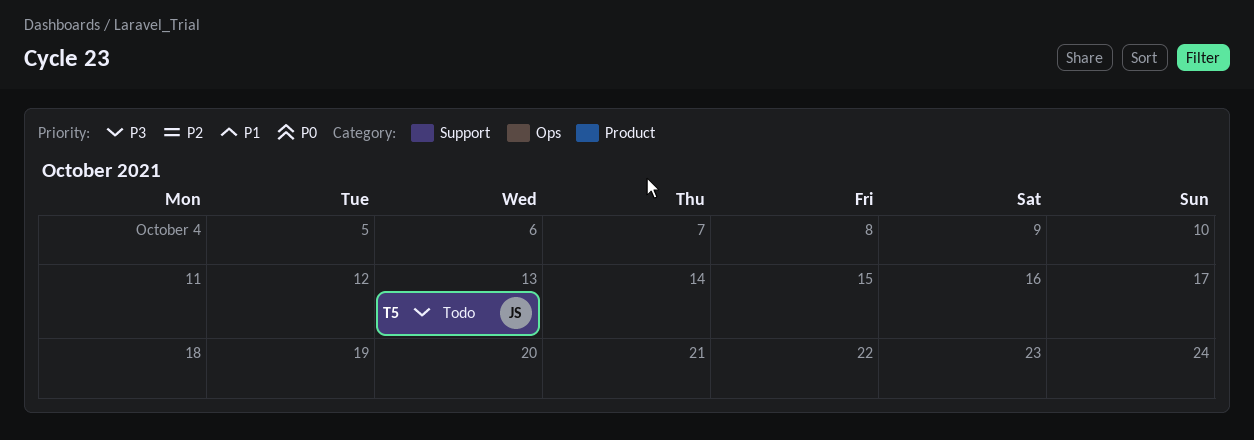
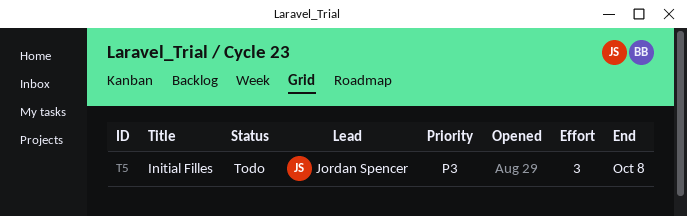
T5, due: Oct 13 -> Oct 8

